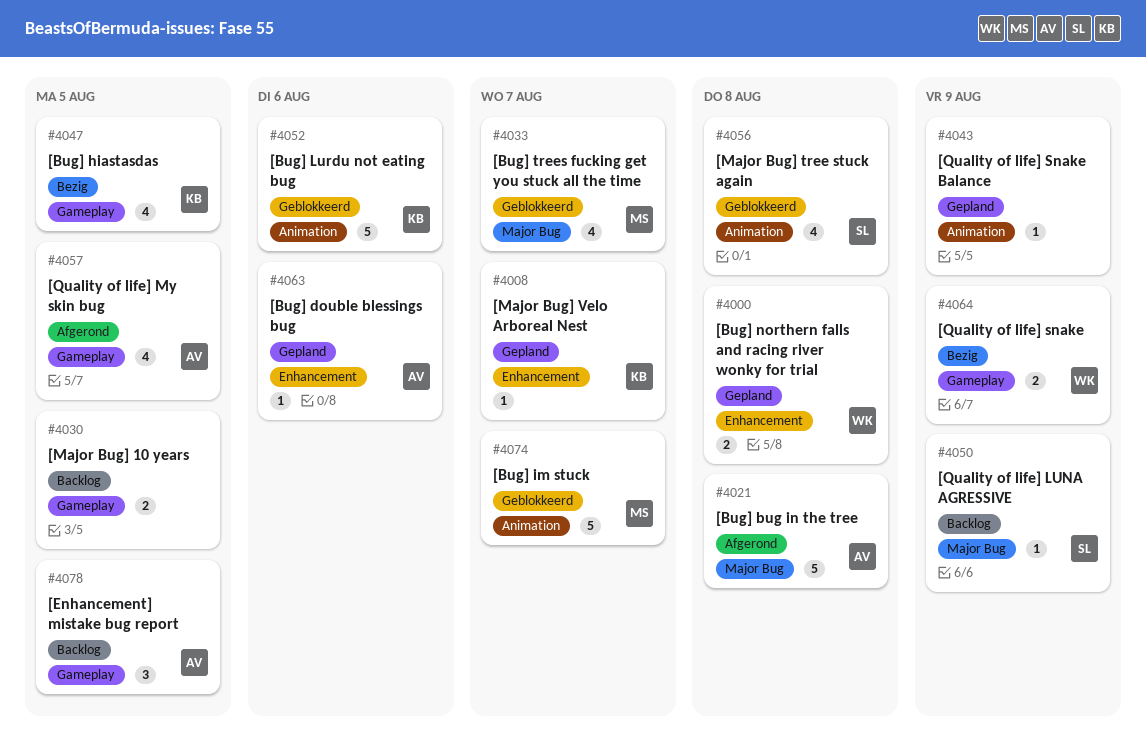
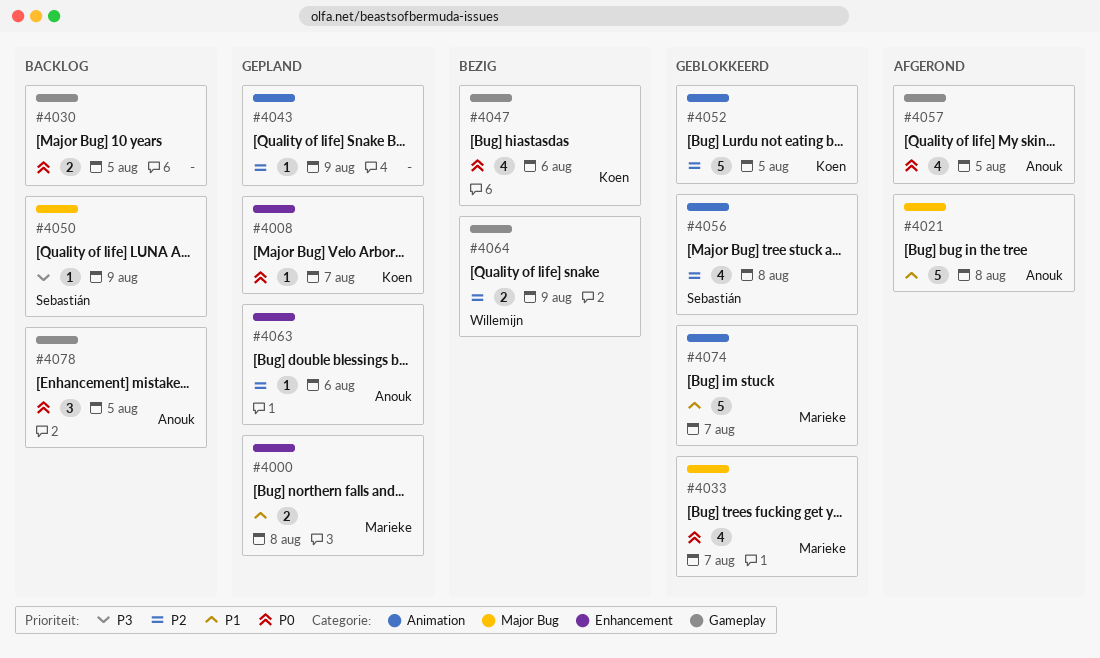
#4000, owner: Willemijn -> Marieke
#4047, due: Aug 5 -> Aug 6
#4052, due: Aug 6 -> Aug 5

